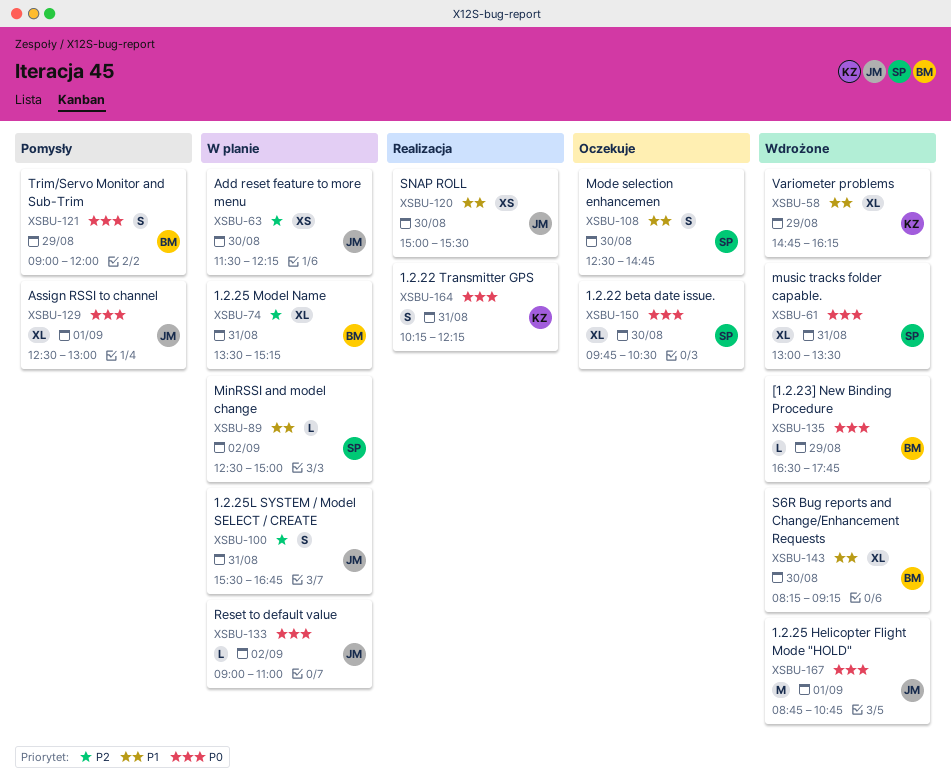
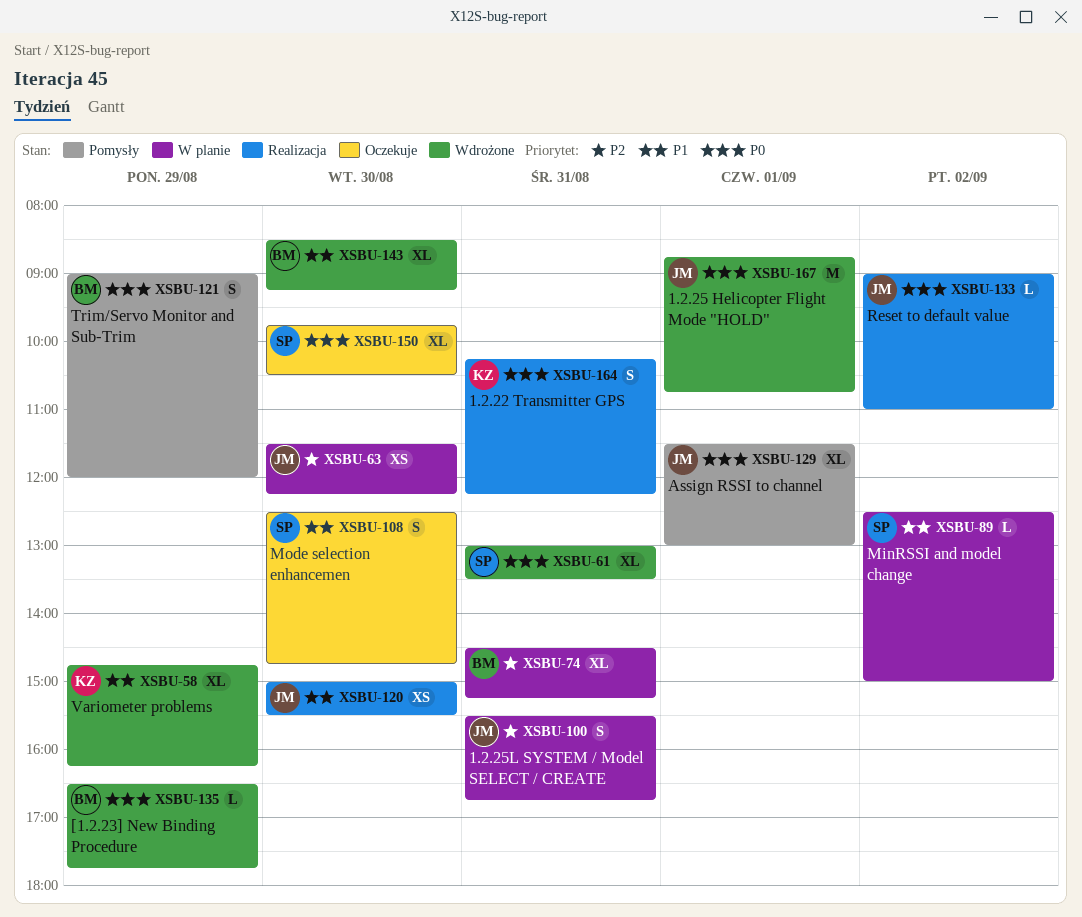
XSBU-74, begins: 13:30 -> 14:30
XSBU-129, begins: 12:30 -> 11:30
XSBU-133, status: W planie -> Realizacja
XSBU-143, begins: 08:15 -> 08:30

